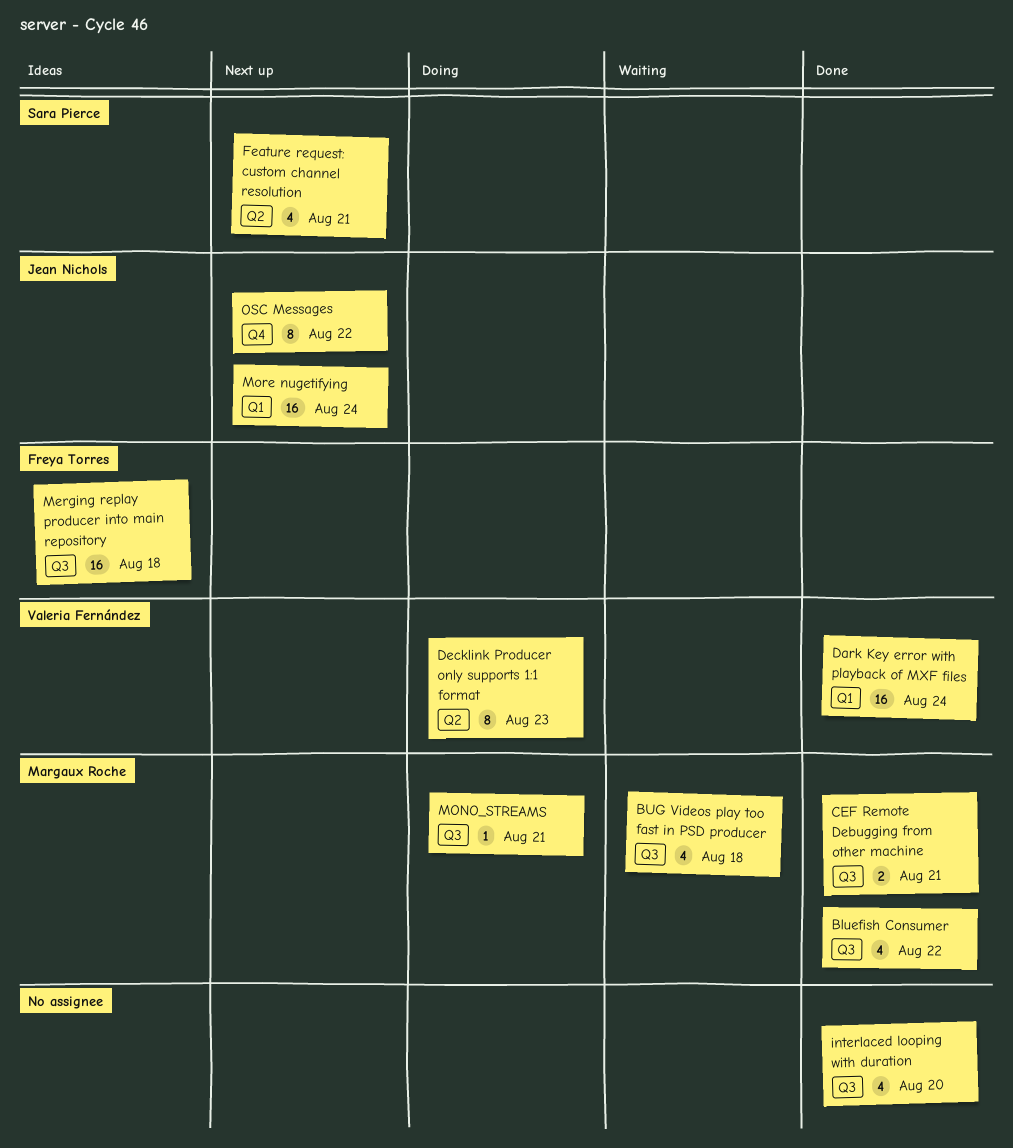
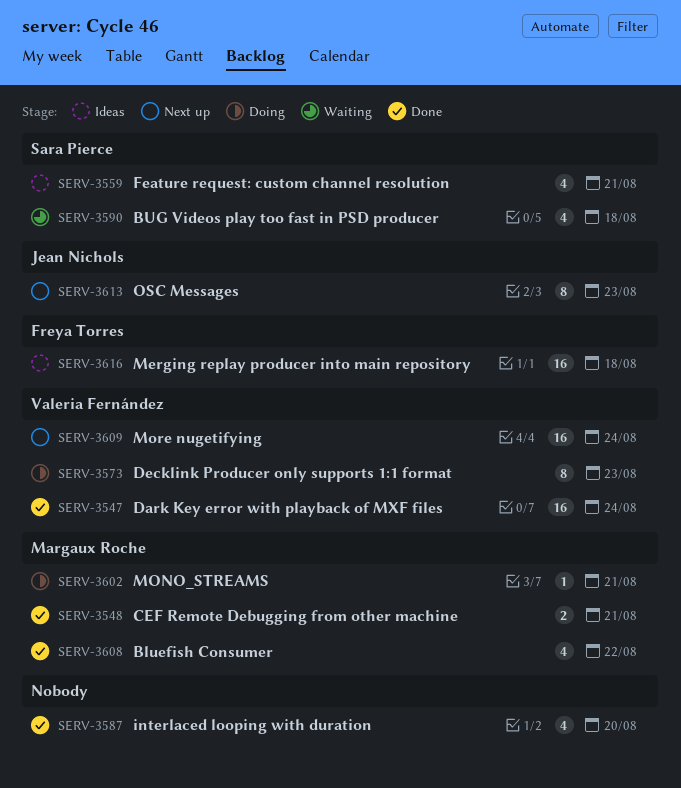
BUG Videos play too fast in PSD producer, owner: Margaux Roche -> Sara Pierce
Feature request: custom channel resolution, status: Next up -> Ideas
More nugetifying, owner: Jean Nichols -> Valeria Fernández
OSC Messages, due: Aug 22 -> Aug 23

